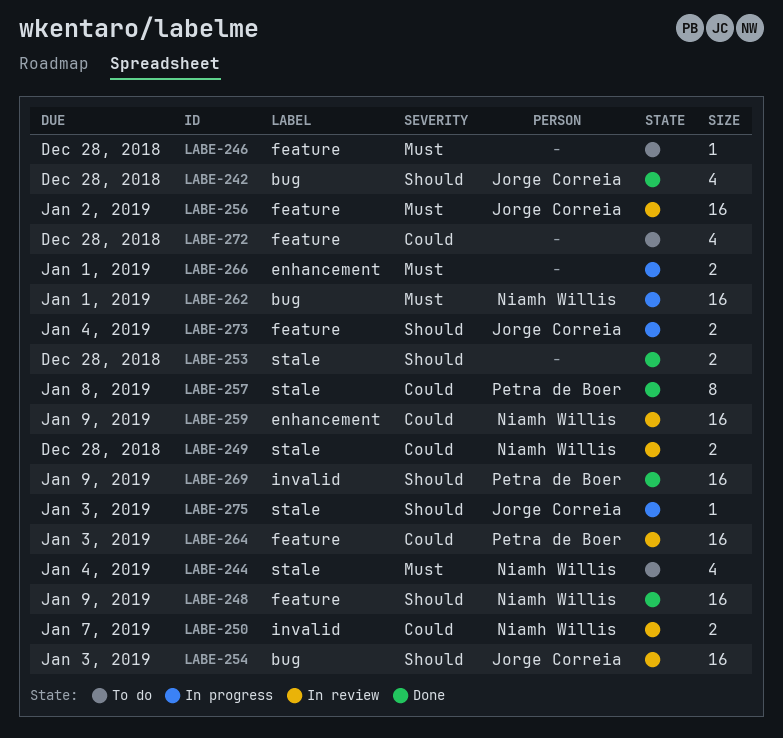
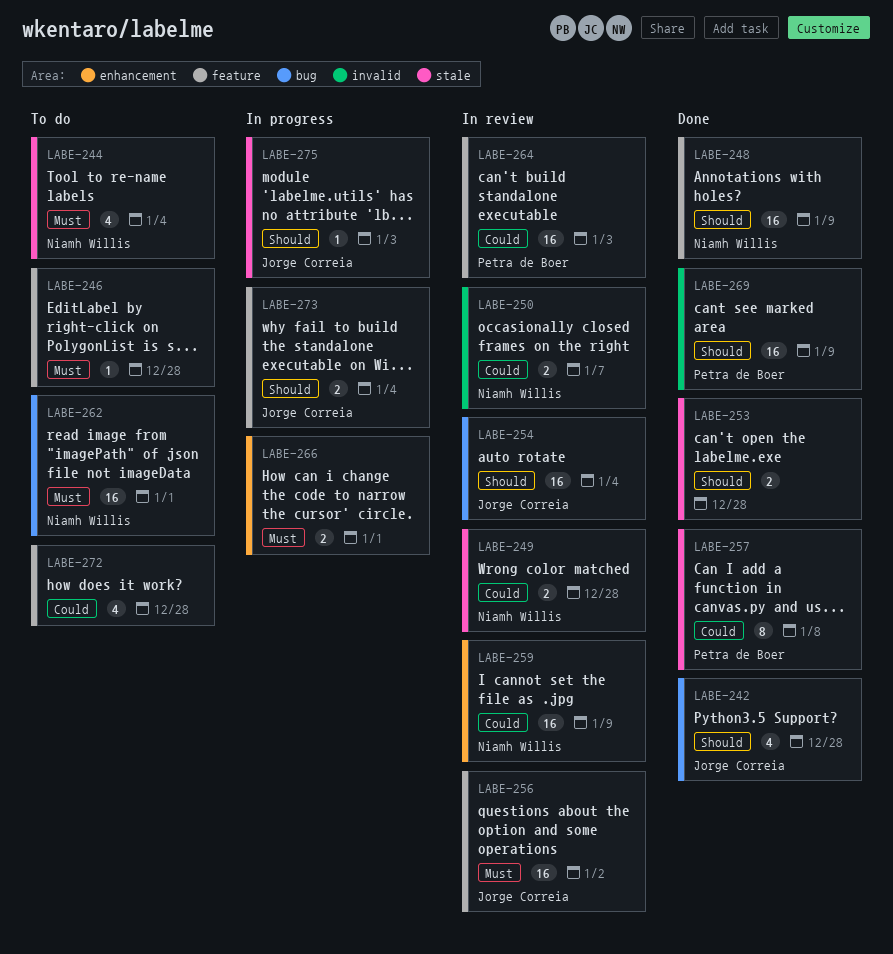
LABE-254, due: Jan 3 -> Jan 4
LABE-262, status: In progress -> To do

